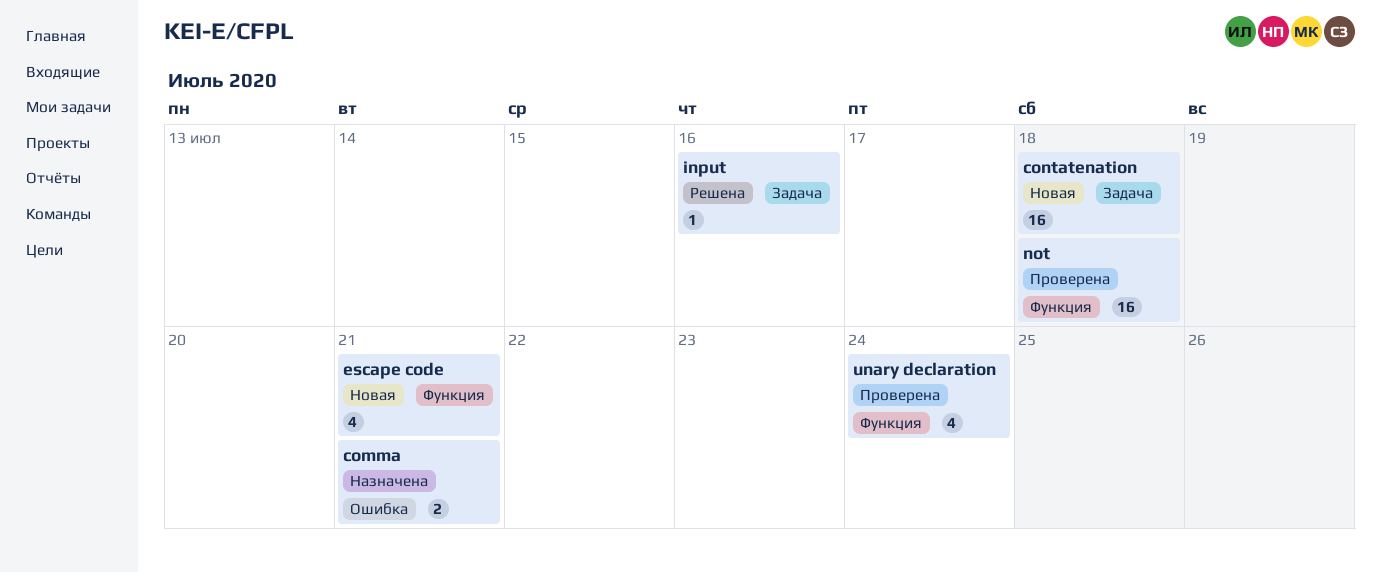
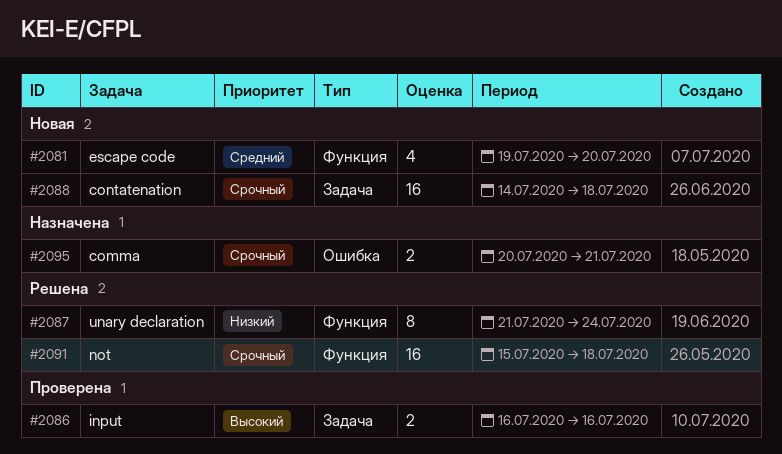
escape code, due: Jul 21 -> Jul 20
input, status: Решена -> Проверена
input, estimate: 1 -> 2
not, status: Проверена -> Решена
unary declaration, status: Проверена -> Решена
unary declaration, estimate: 4 -> 8

